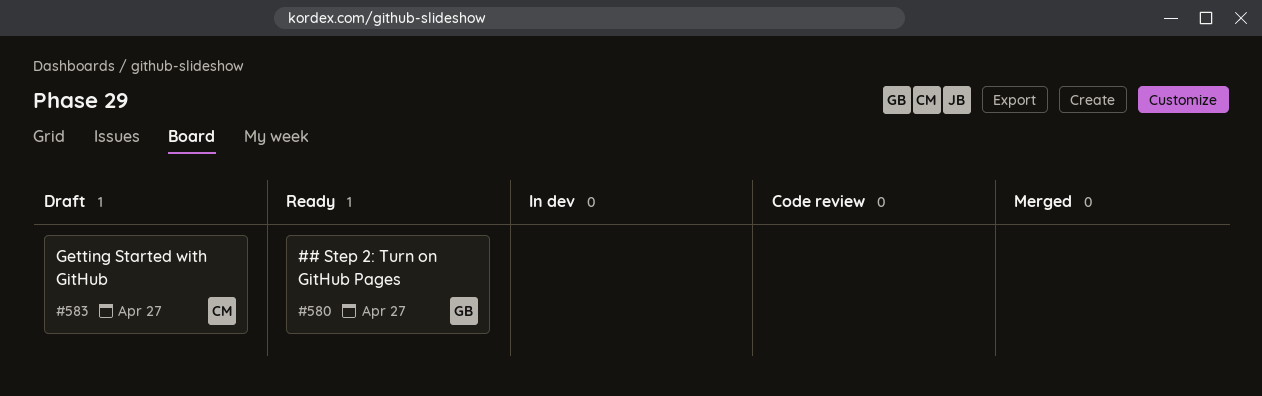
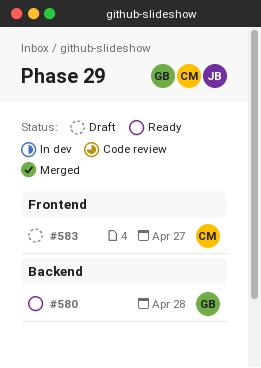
#580, due: Apr 27 -> Apr 28

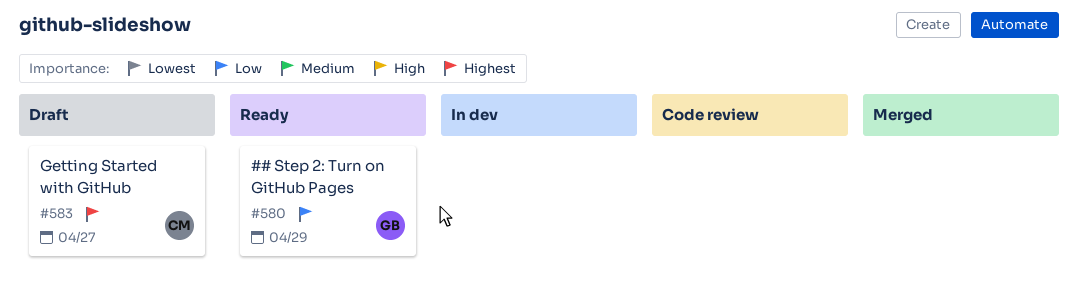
#580, due: Apr 28 -> Apr 29

